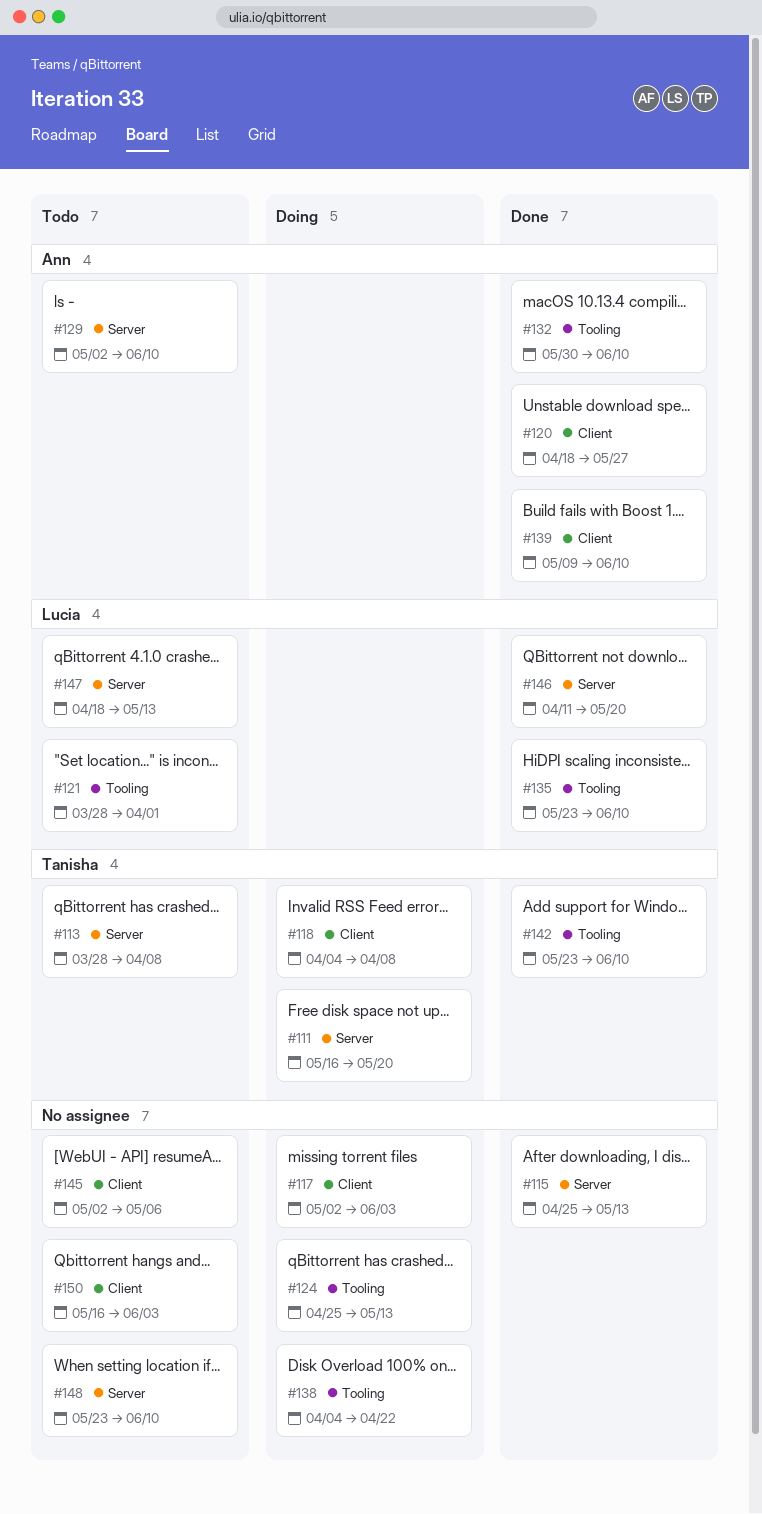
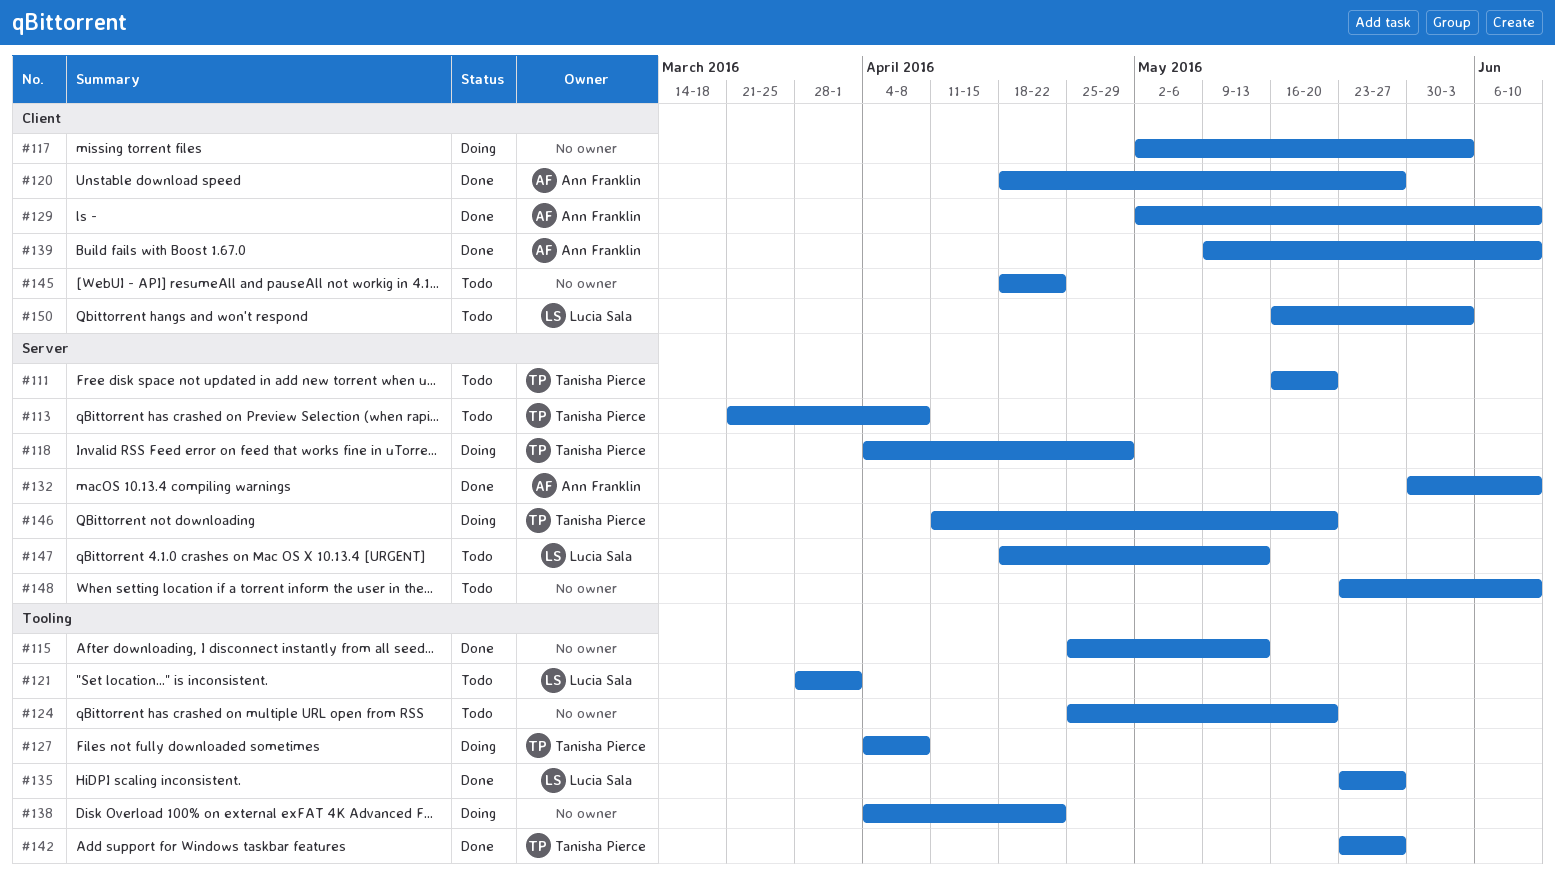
#111, status: Doing -> Todo
#113, start: Mar 28 -> Mar 21
#115, label: Server -> Tooling
#118, label: Client -> Server
#118, due: Apr 8 -> Apr 29
#124, status: Doing -> Todo
#124, due: May 13 -> May 20
#127: none -> present
#129, status: Todo -> Done
#129, label: Server -> Client
#132, label: Tooling -> Server
#135, due: Jun 10 -> May 27
#142, due: Jun 10 -> May 27
#145, start: May 2 -> Apr 18
#145, due: May 6 -> Apr 22
#146, status: Done -> Doing
#146, owner: Lucia Sala -> Tanisha Pierce
#150, owner: none -> Lucia Sala

